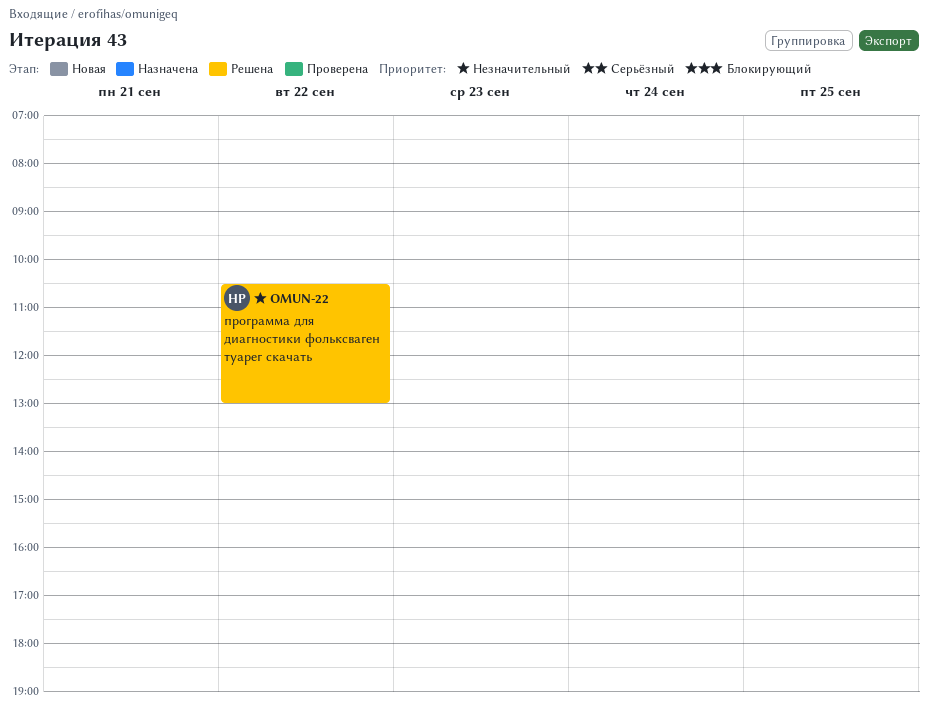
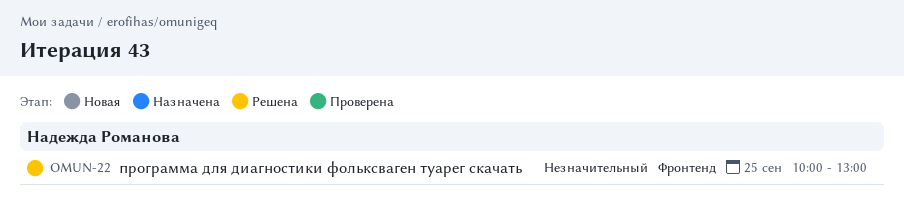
OMUN-22, day: Sep 22 -> Sep 25
OMUN-22, begins: 10:30 -> 10:00

